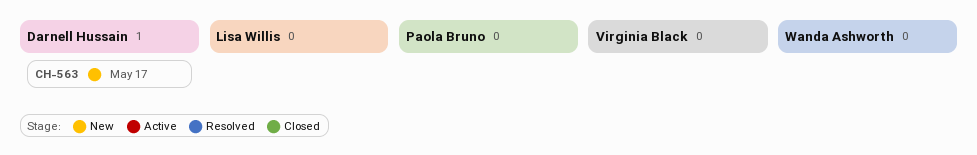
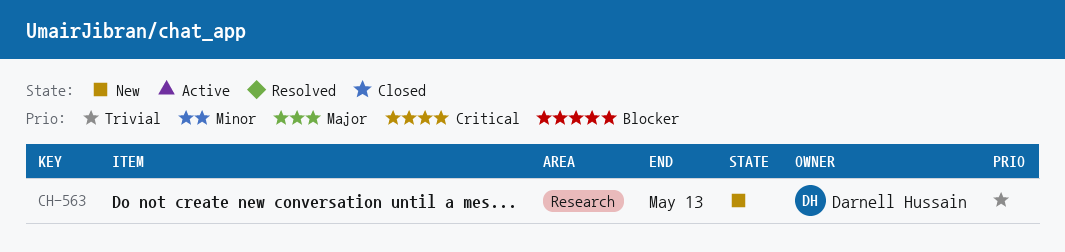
CH-563, due: May 17 -> May 13

